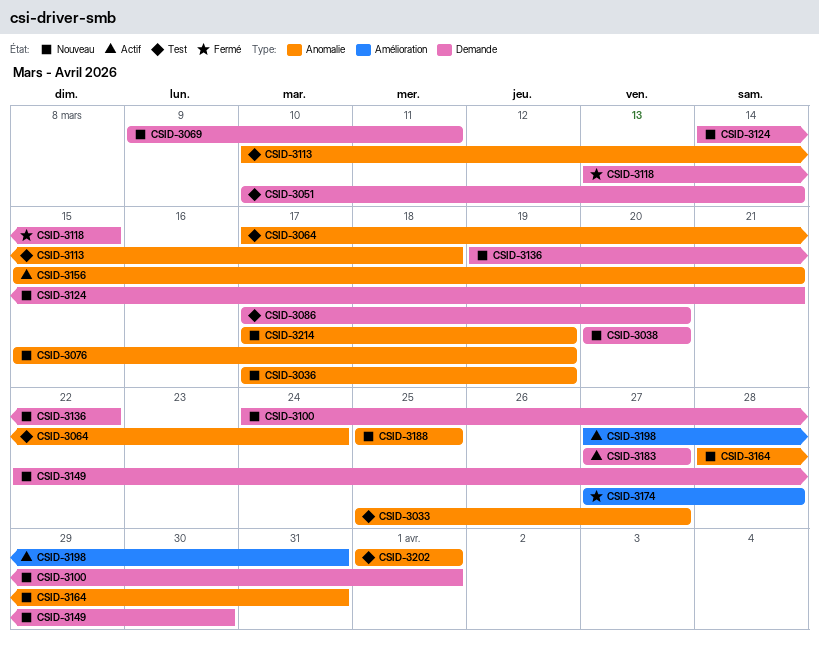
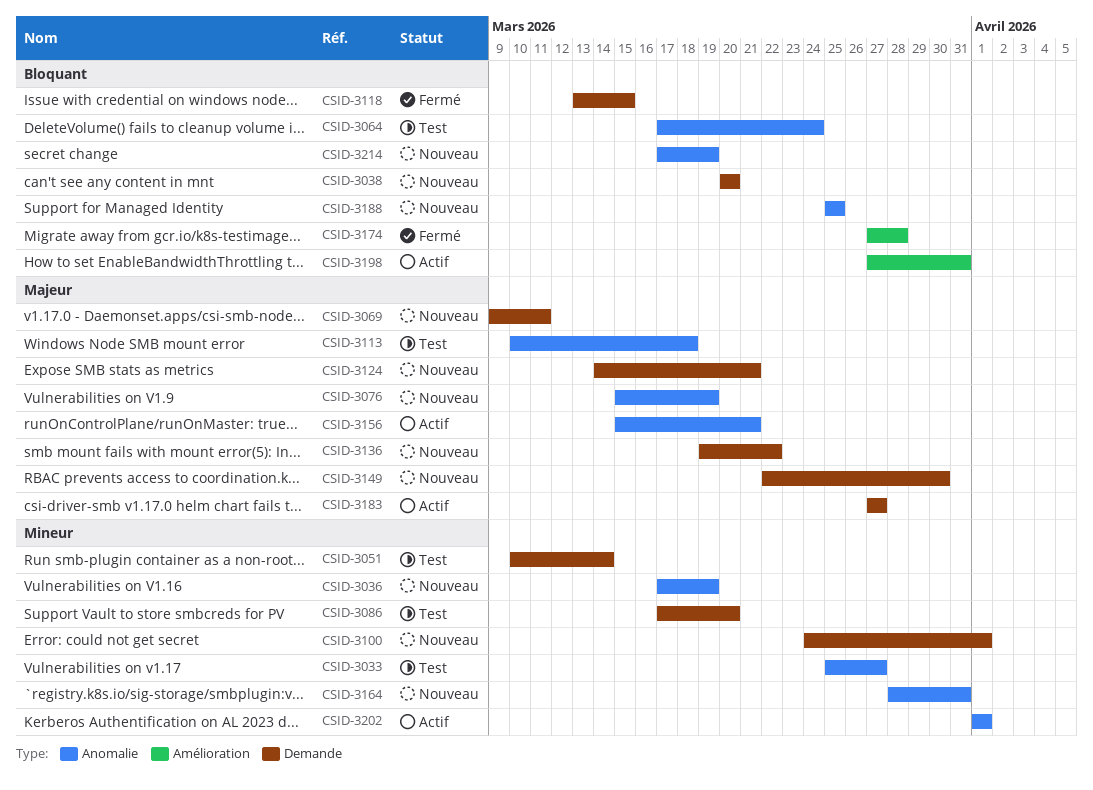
CSID-3202, status: Test -> Actif

